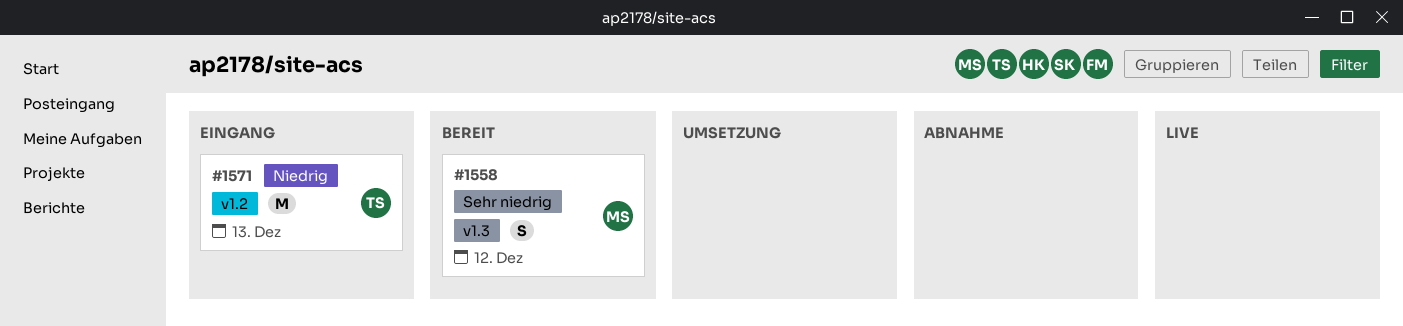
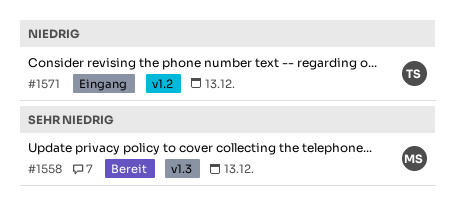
#1558, due: Dec 12 -> Dec 13

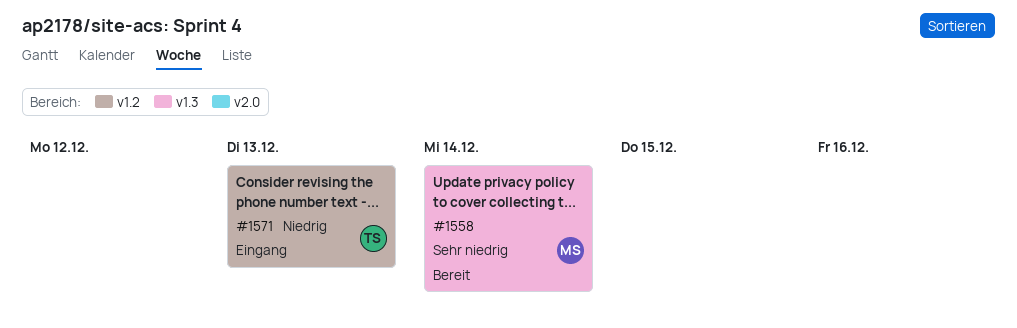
#1558, due: Dec 13 -> Dec 14

